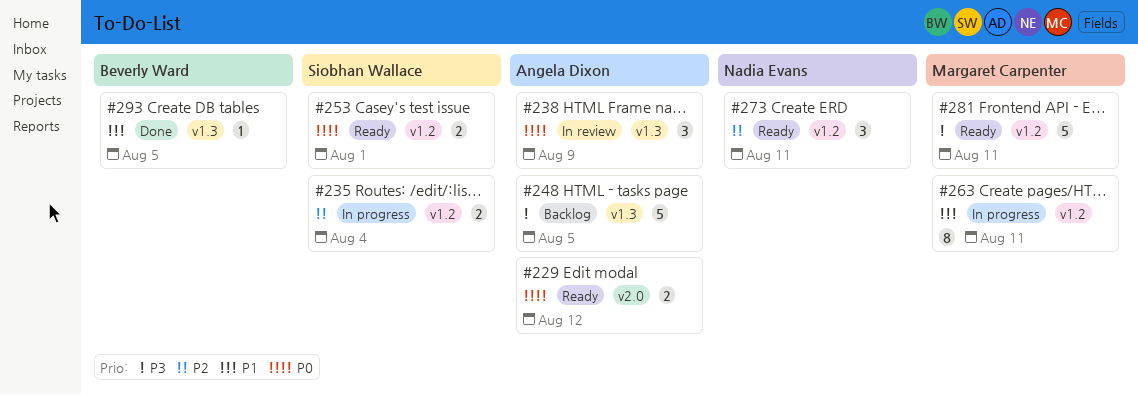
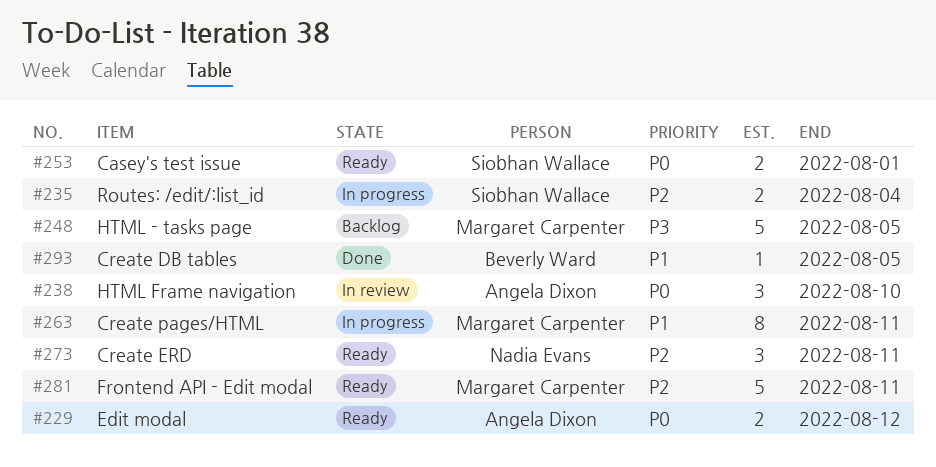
#238, due: Aug 9 -> Aug 10
#248, owner: Angela Dixon -> Margaret Carpenter
#281, priority: P3 -> P2

